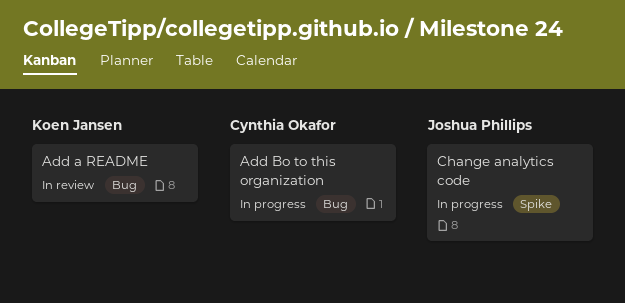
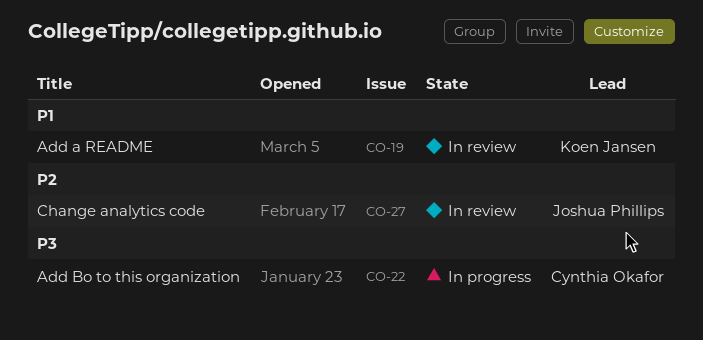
Change analytics code, status: In progress -> In review

